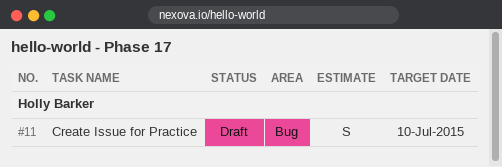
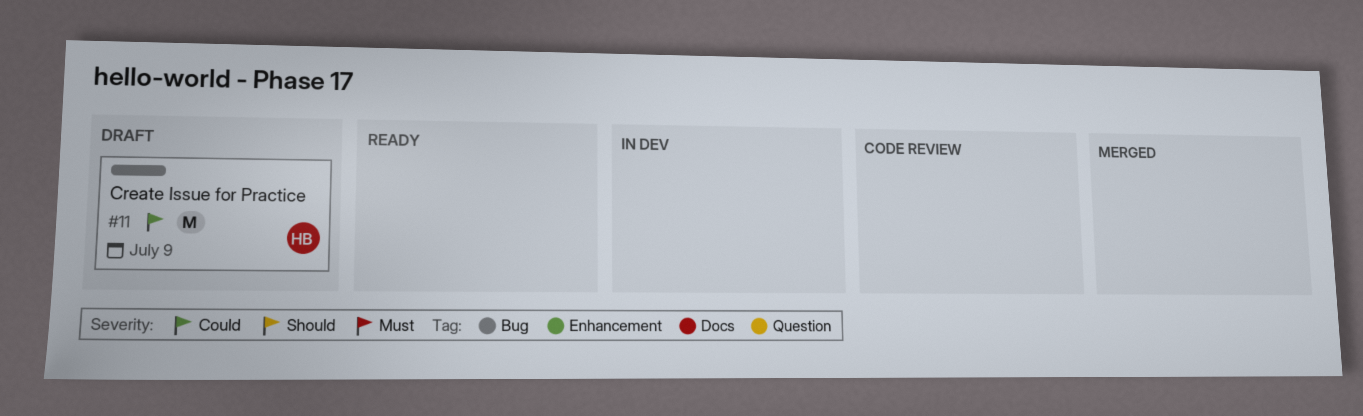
#11, estimate: S -> M
#11, due: Jul 10 -> Jul 9

